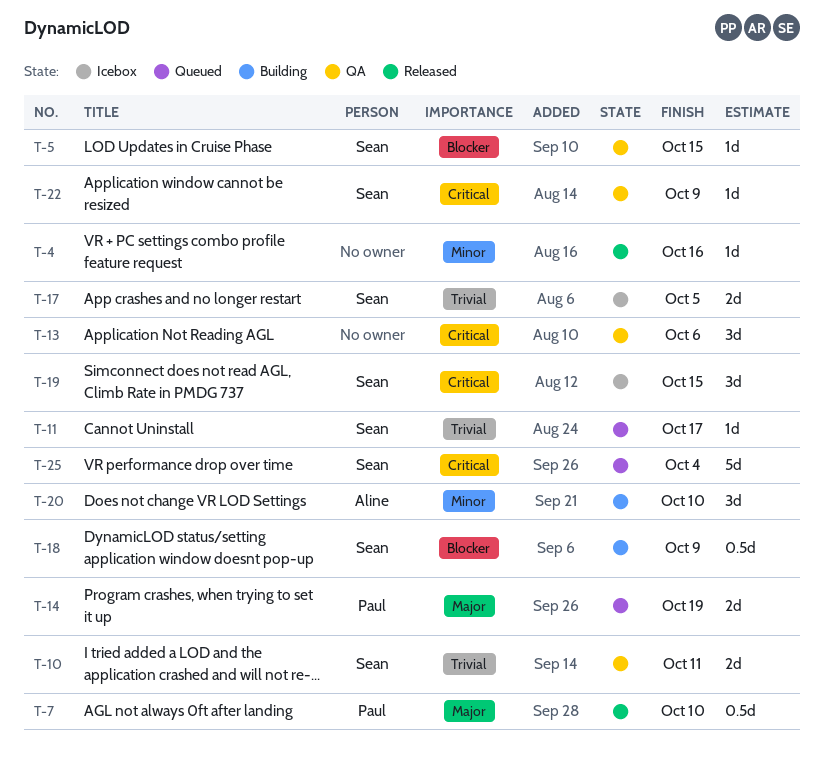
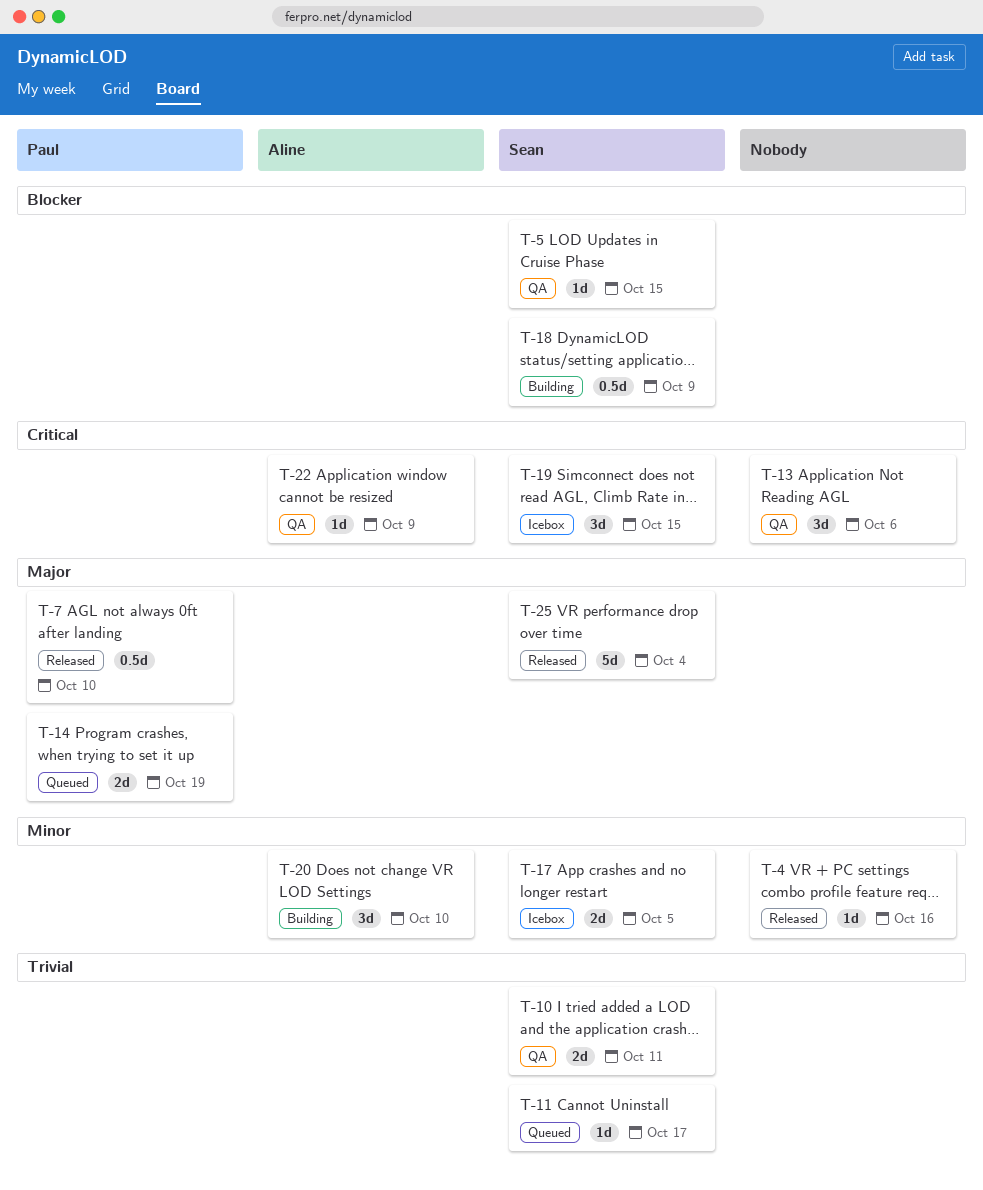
T-17, priority: Trivial -> Minor
T-22, owner: Sean -> Aline
T-25, status: Queued -> Released
T-25, priority: Critical -> Major

